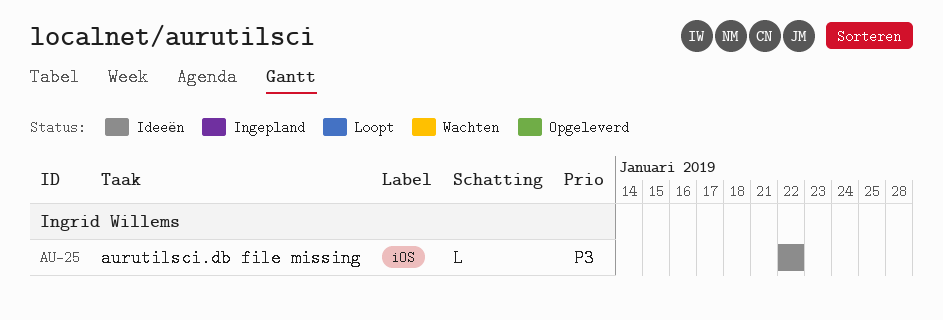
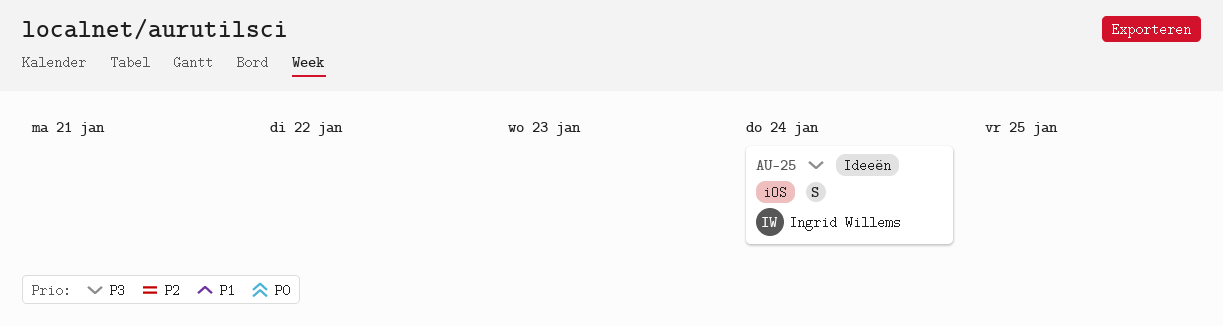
AU-25, estimate: L -> S
AU-25, due: Jan 22 -> Jan 24

